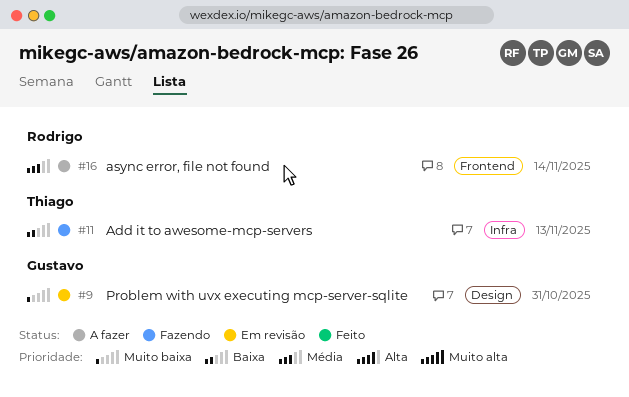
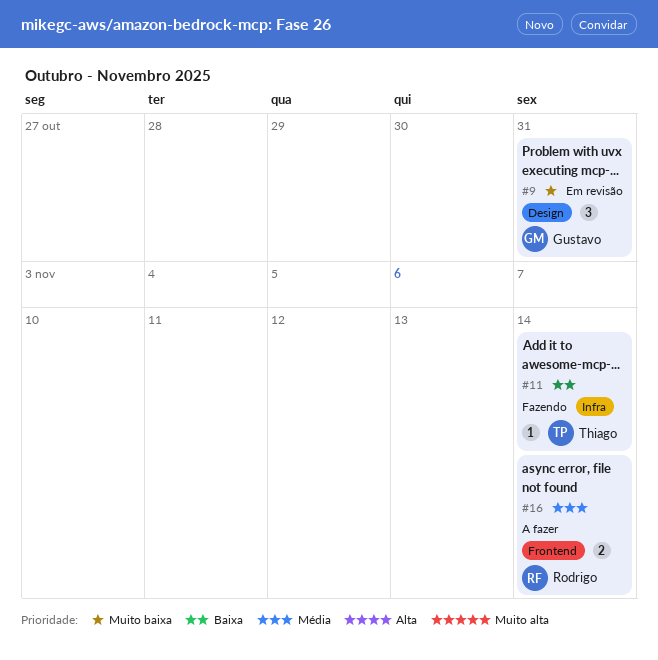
#11, due: Nov 13 -> Nov 14

